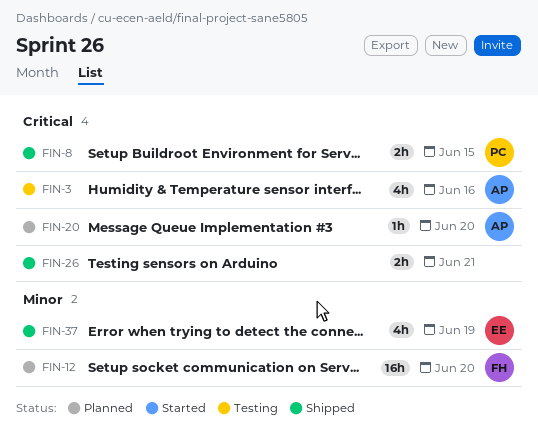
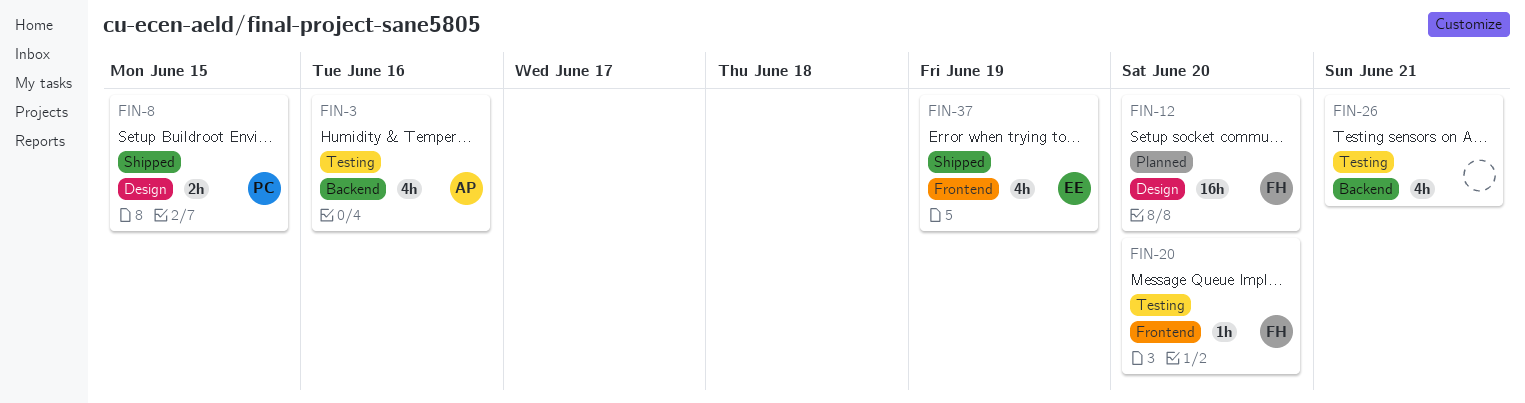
FIN-20, status: Planned -> Testing
FIN-20, owner: AP -> FH
FIN-26, status: Shipped -> Testing
FIN-26, estimate: 2h -> 4h

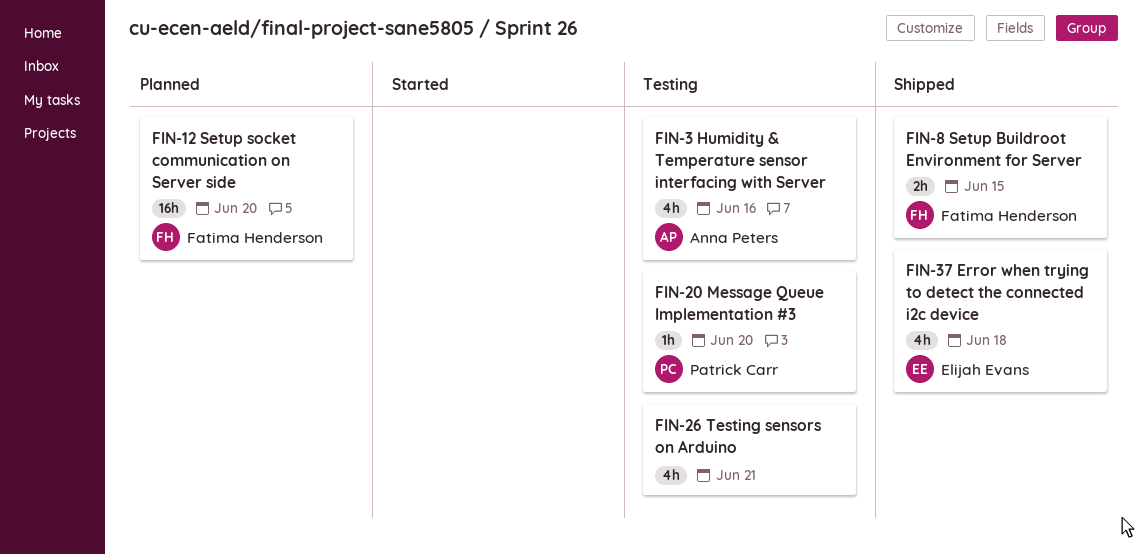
FIN-8, owner: Patrick Carr -> Fatima Henderson
FIN-20, owner: Fatima Henderson -> Patrick Carr
FIN-37, due: Jun 19 -> Jun 18

